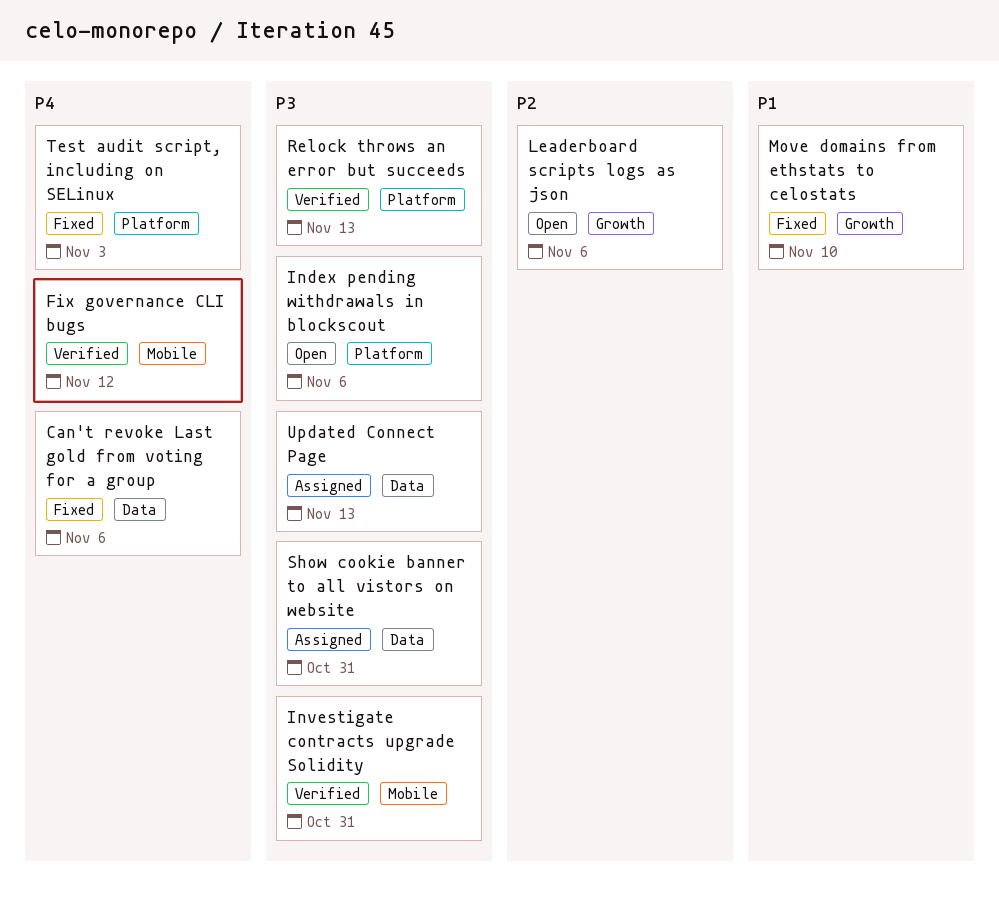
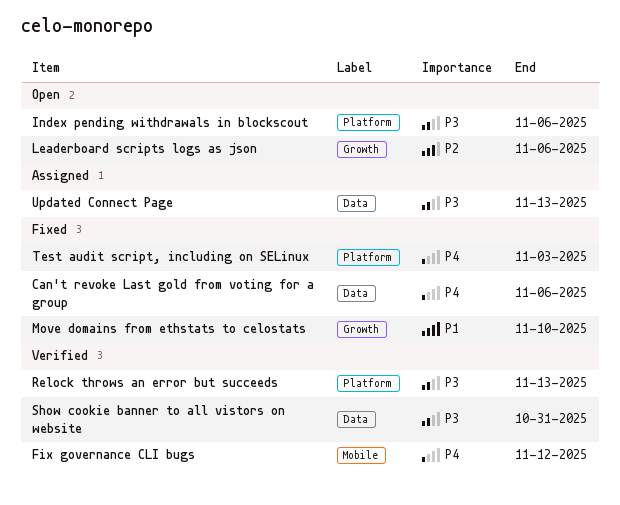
Investigate contracts upgrade Solidity: present -> none
Show cookie banner to all vistors on website, status: Assigned -> Verified

